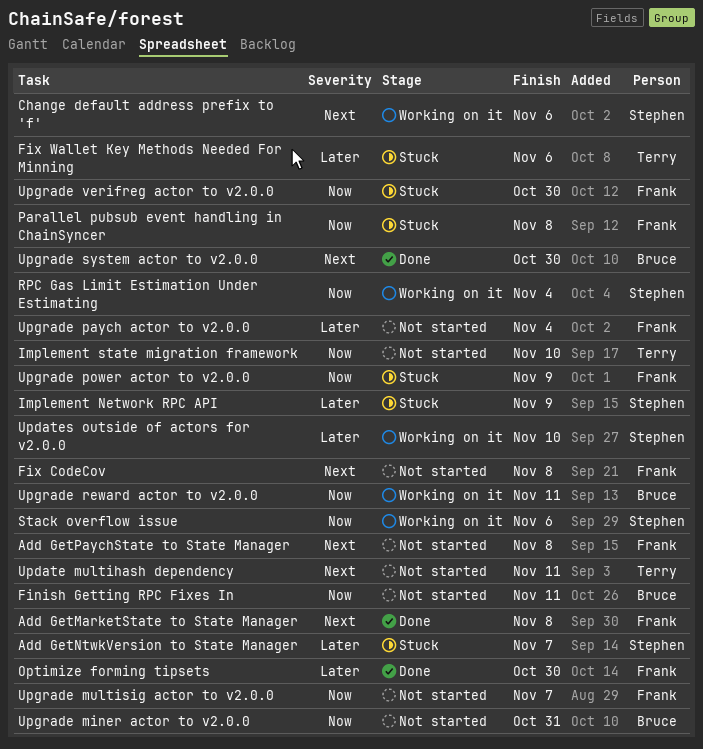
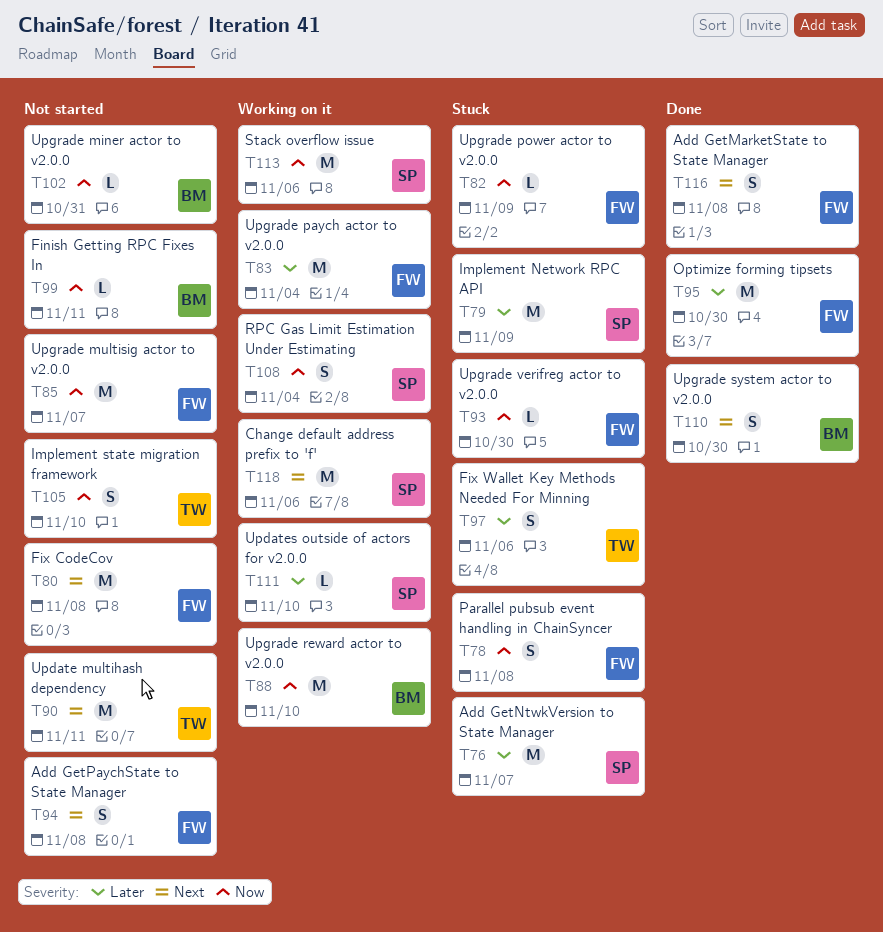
Upgrade paych actor to v2.0.0, status: Not started -> Working on it
Upgrade reward actor to v2.0.0, due: Nov 11 -> Nov 10

